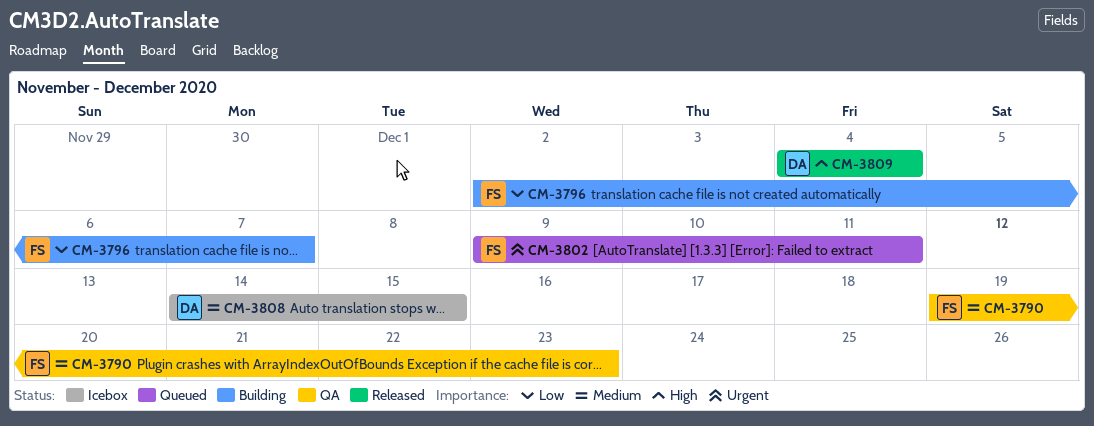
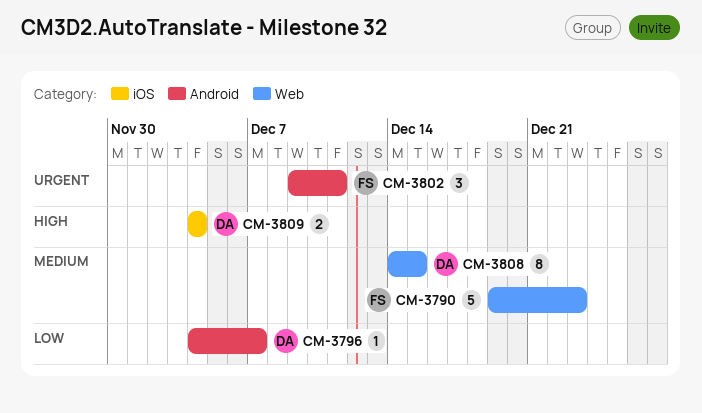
CM-3796, owner: FS -> DA
CM-3796, start: Dec 2 -> Dec 4

